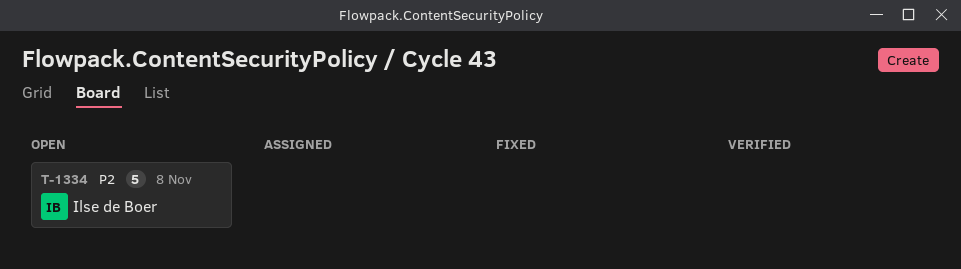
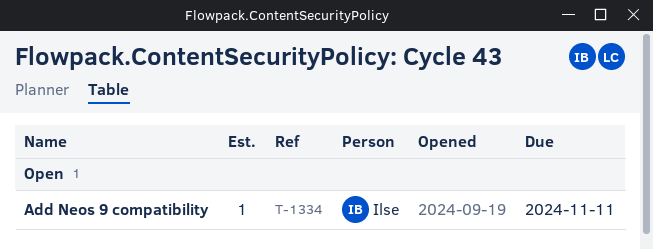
T-1334, estimate: 5 -> 1
T-1334, due: Nov 8 -> Nov 11

